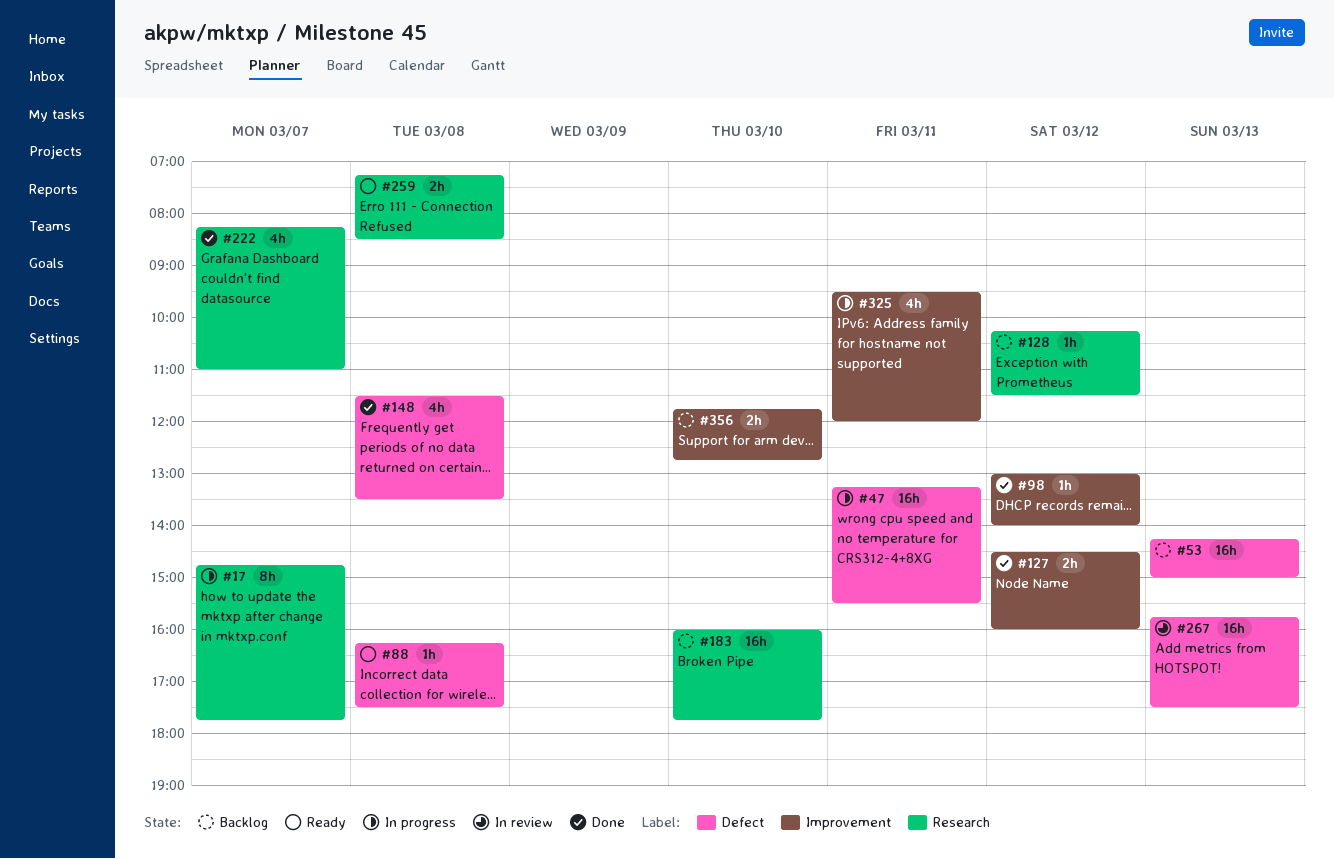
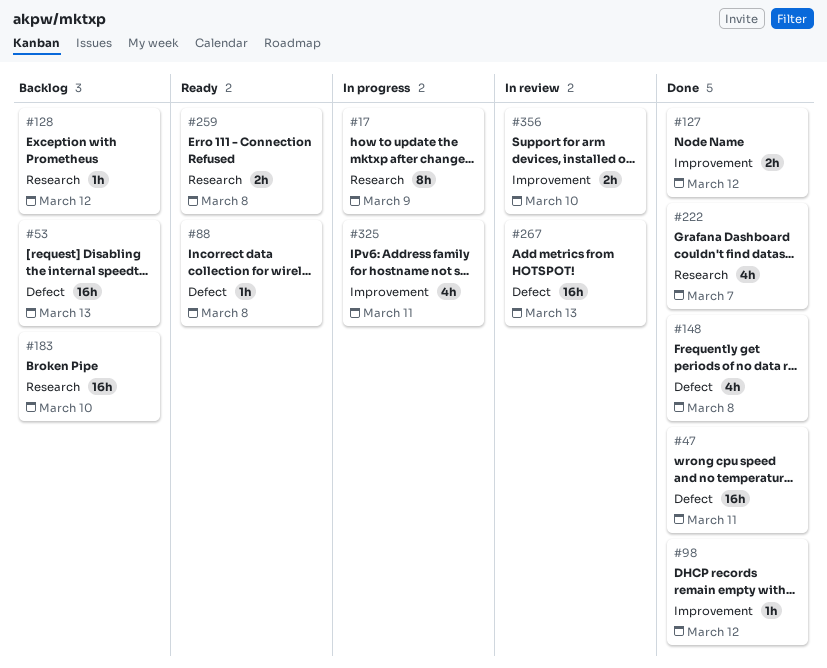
#17, day: Mar 7 -> Mar 9
#47, status: In progress -> Done
#356, status: Backlog -> In review

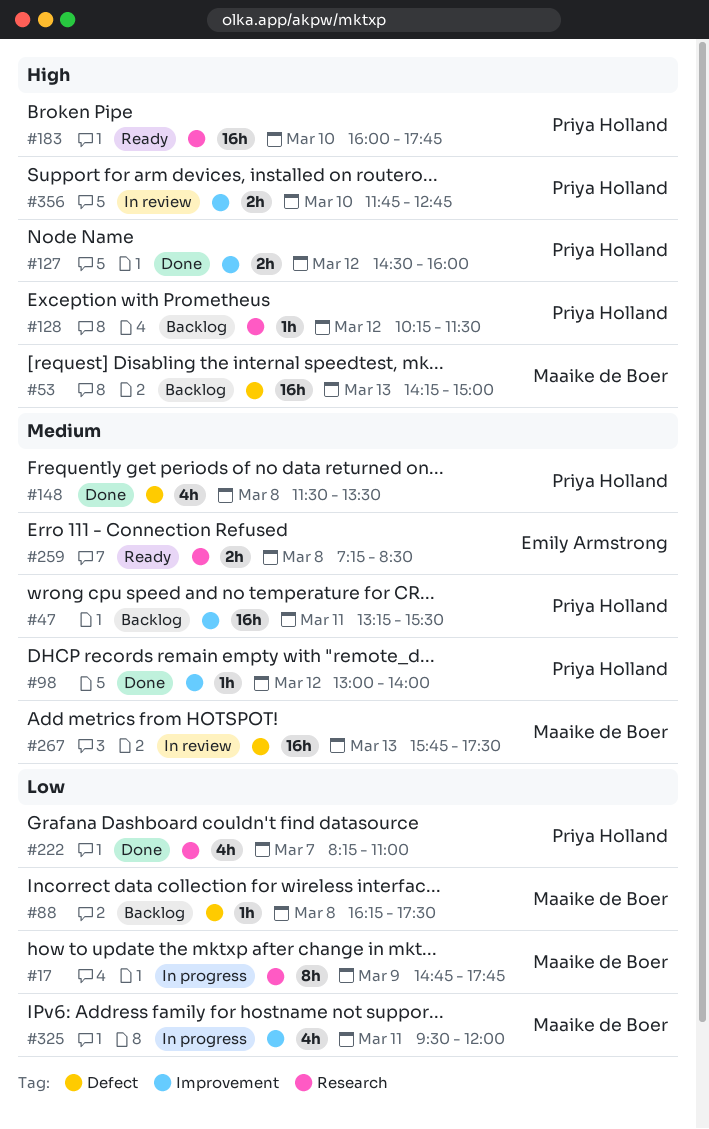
#47, status: Done -> Backlog
#47, label: Defect -> Improvement
#88, status: Ready -> Backlog
#183, status: Backlog -> Ready

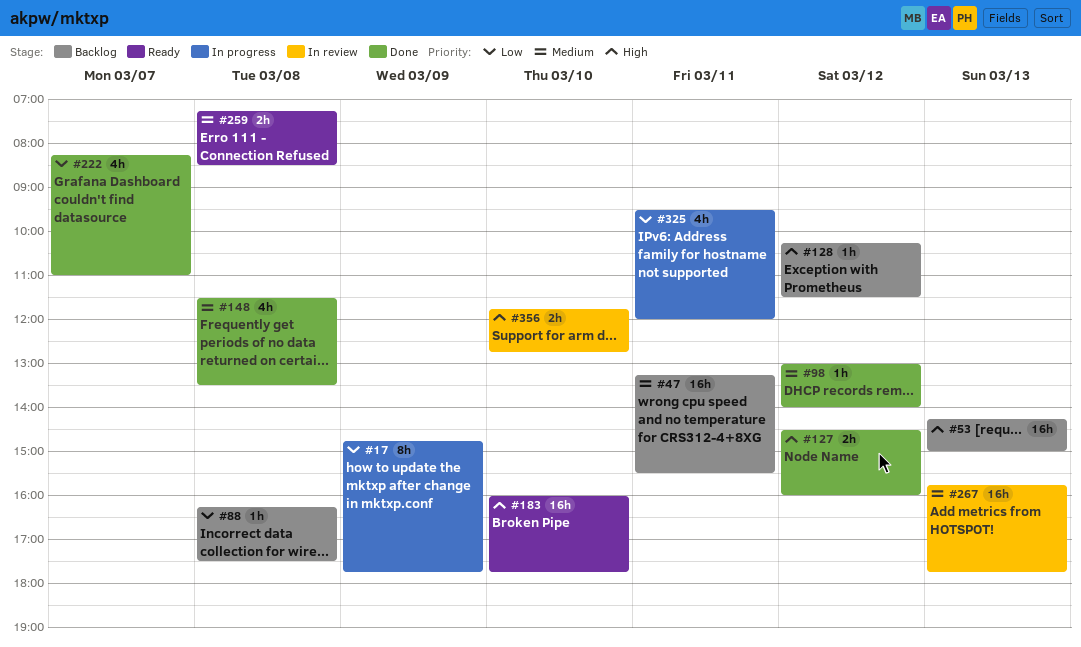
#267, ends: 17:30 -> 17:45

